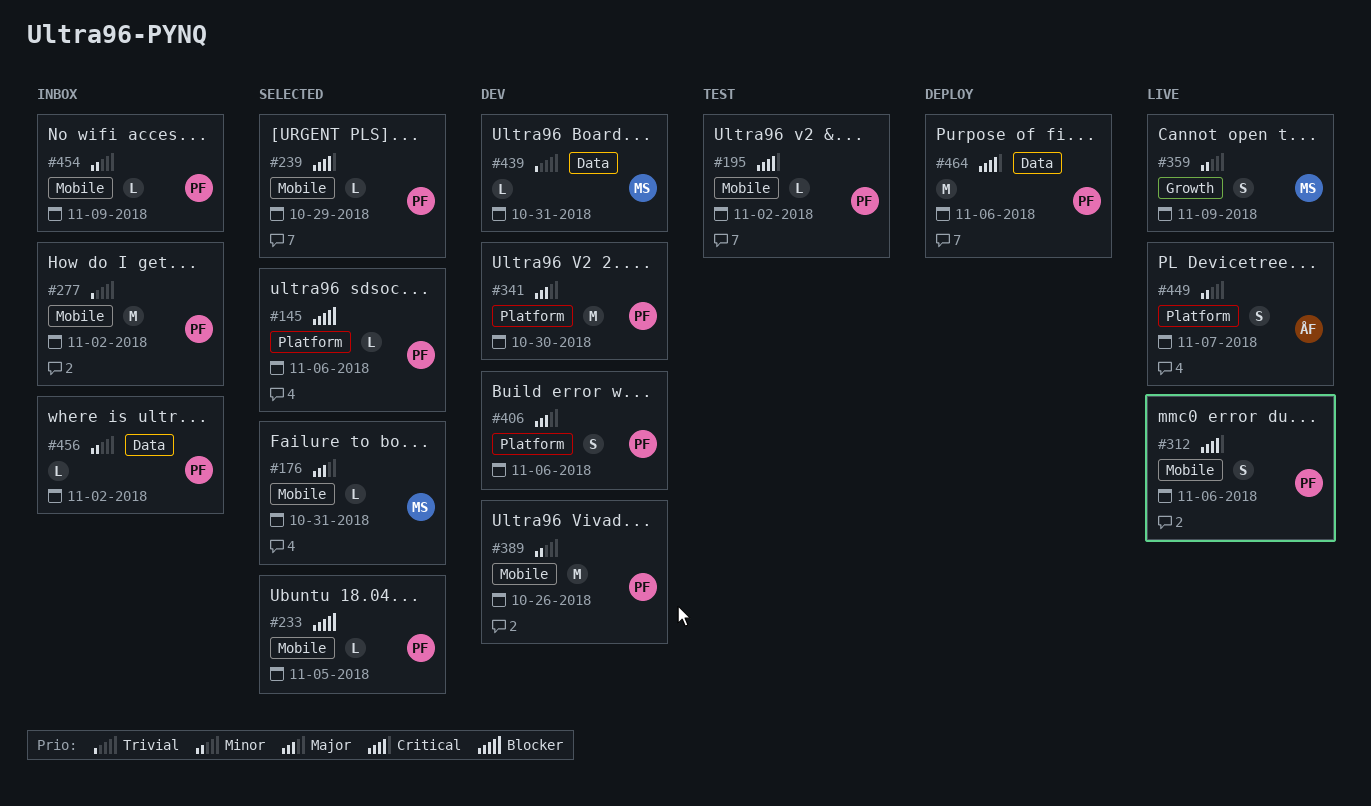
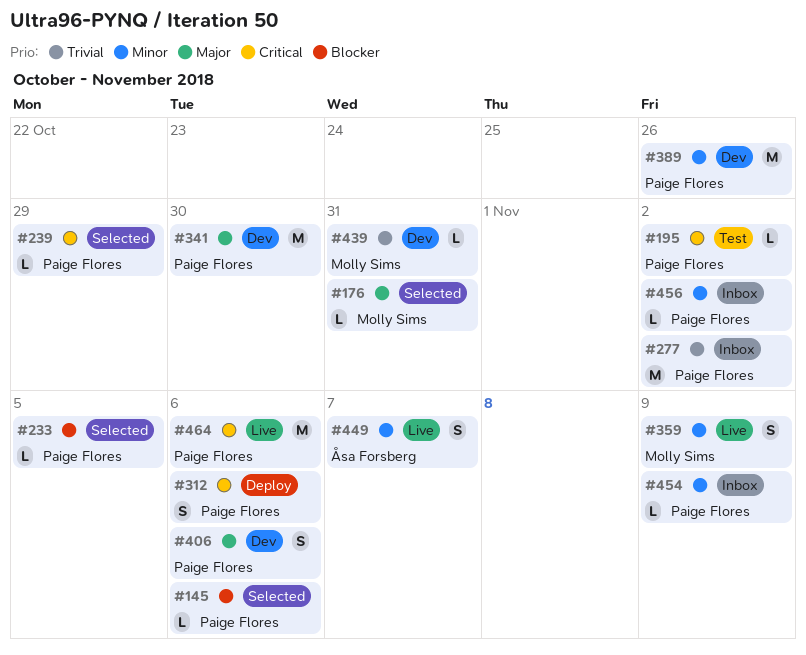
#312, status: Live -> Deploy
#464, status: Deploy -> Live

